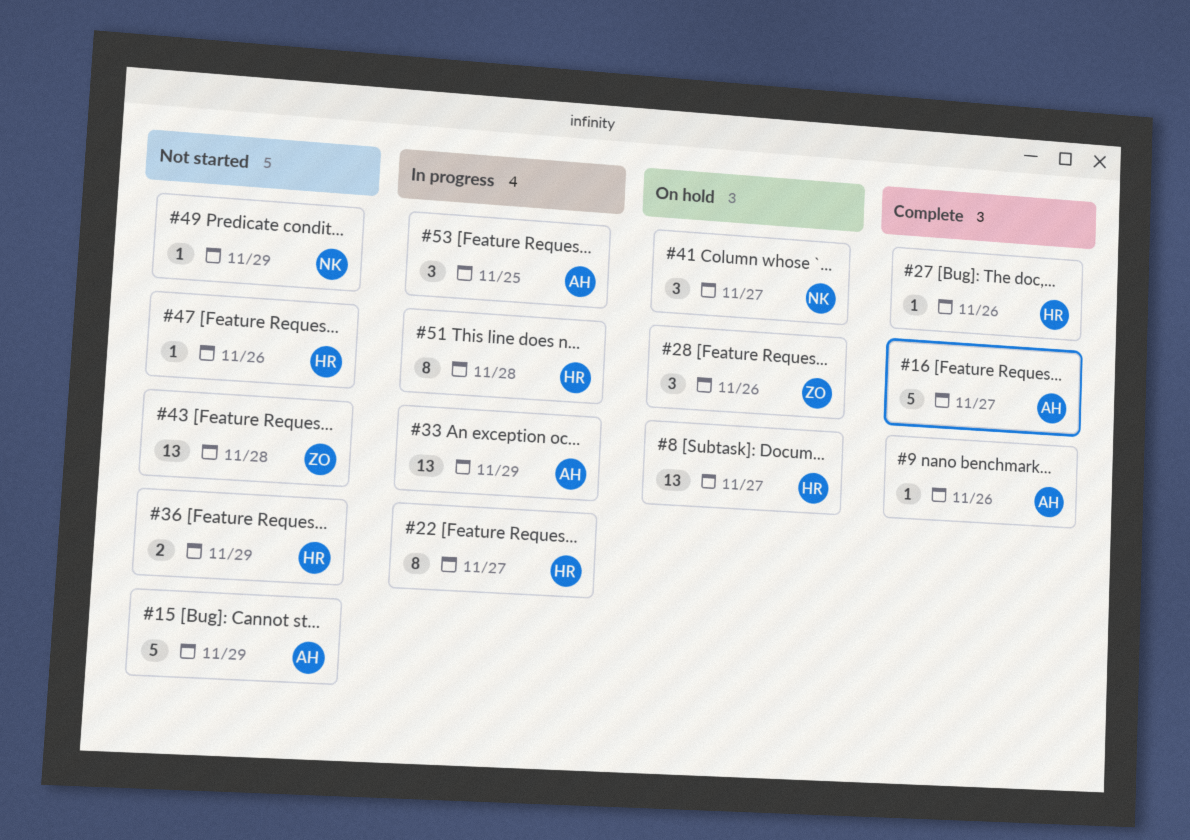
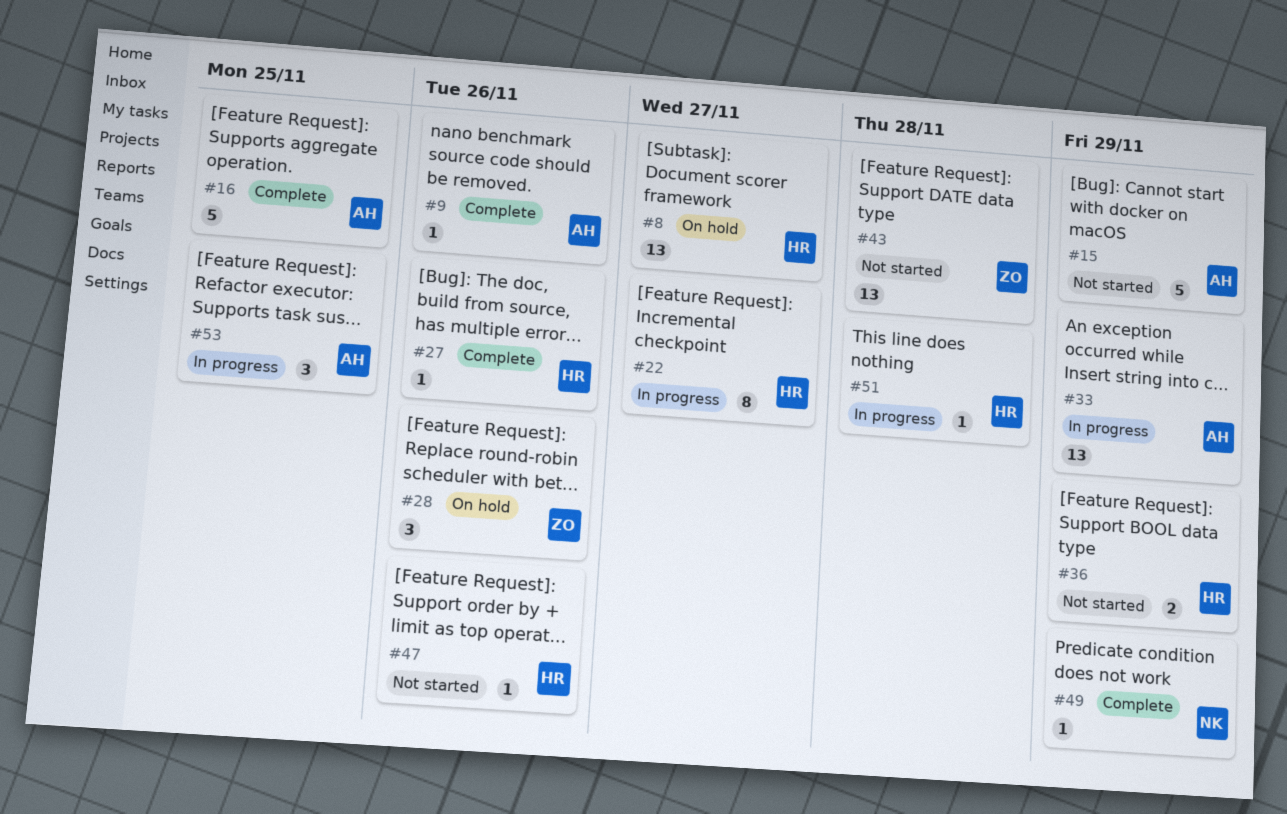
#16, due: Nov 27 -> Nov 25
#41: present -> none
#49, status: Not started -> Complete
#51, estimate: 8 -> 1

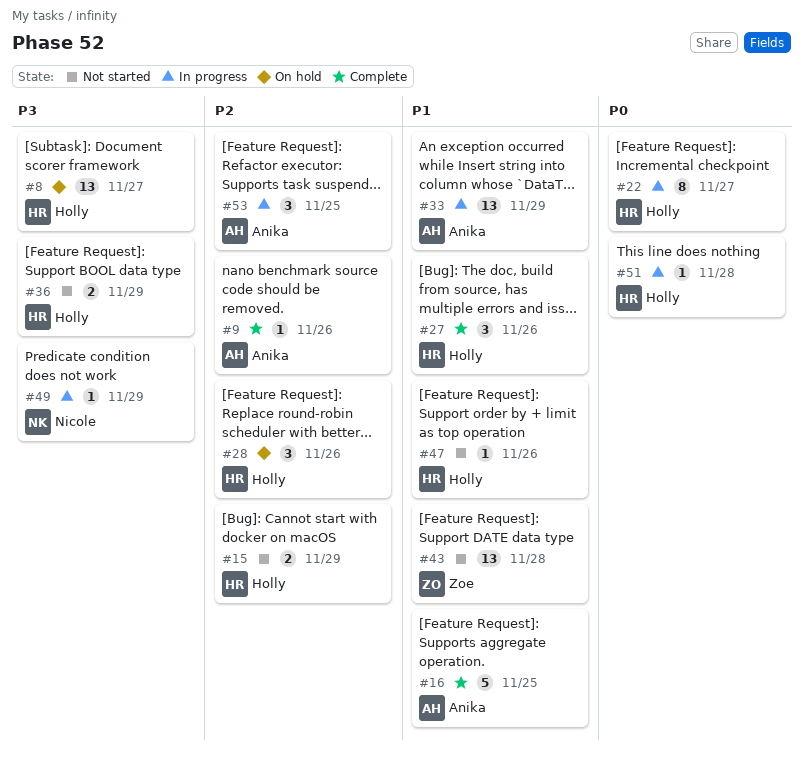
#15, owner: Anika -> Holly
#15, estimate: 5 -> 2
#27, estimate: 1 -> 3
#28, owner: Zoe -> Holly
#49, status: Complete -> In progress

